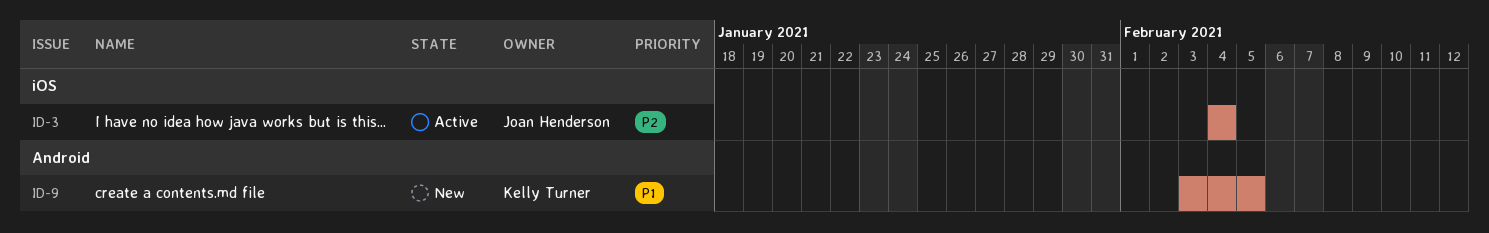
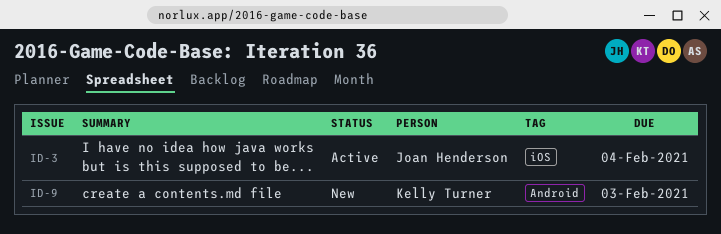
ID-9, due: Feb 5 -> Feb 3

